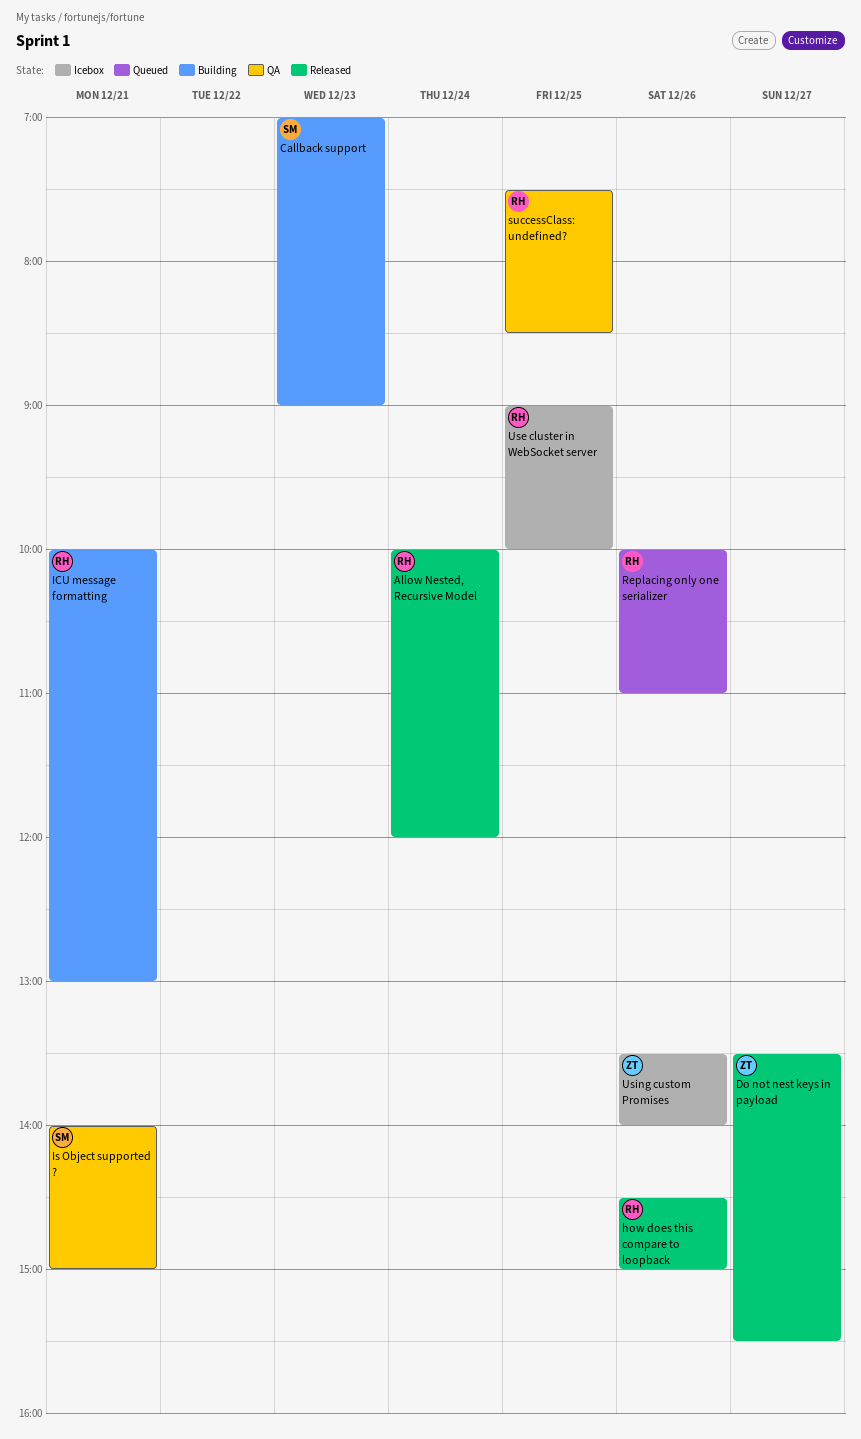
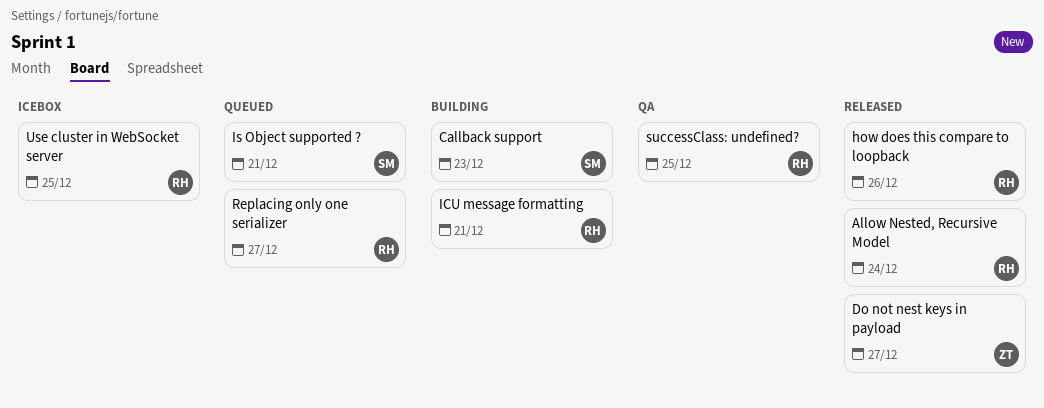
Is Object supported ?, status: QA -> Queued
Replacing only one serializer, day: Dec 26 -> Dec 27
Using custom Promises: present -> none

